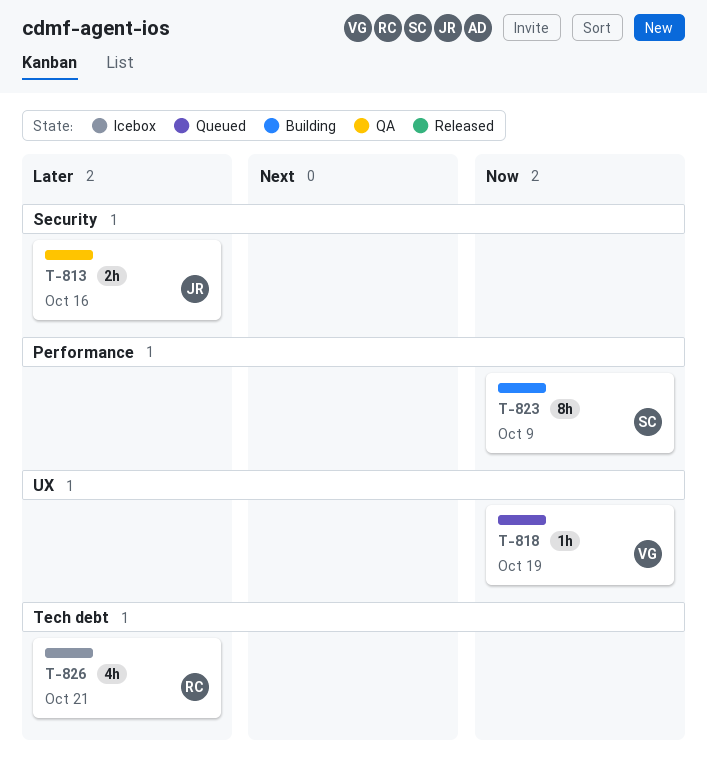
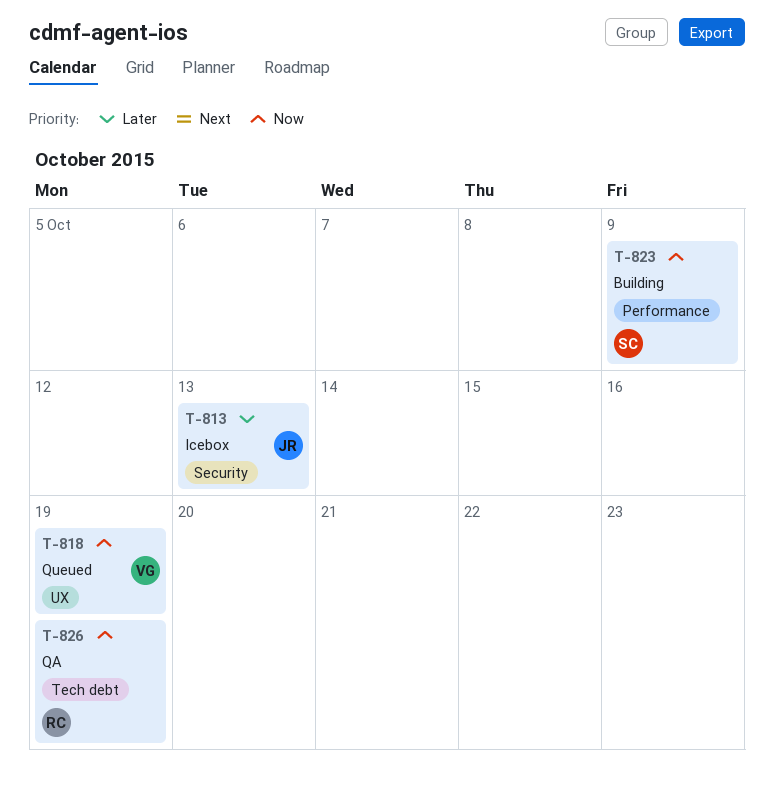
T-813, status: QA -> Icebox
T-813, due: Oct 16 -> Oct 13
T-826, status: Icebox -> QA
T-826, priority: Later -> Now
T-826, due: Oct 21 -> Oct 19

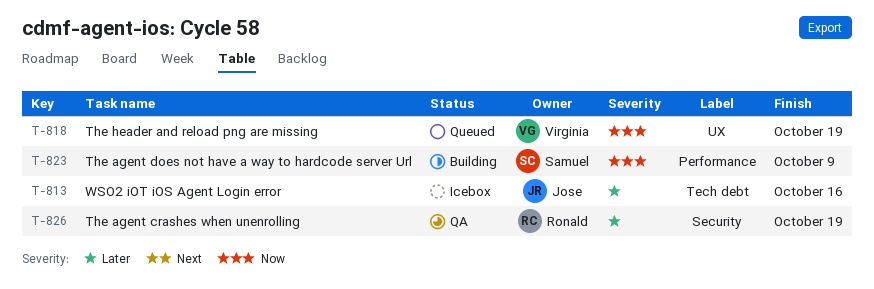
T-813, label: Security -> Tech debt
T-813, due: Oct 13 -> Oct 16
T-826, priority: Now -> Later
T-826, label: Tech debt -> Security

